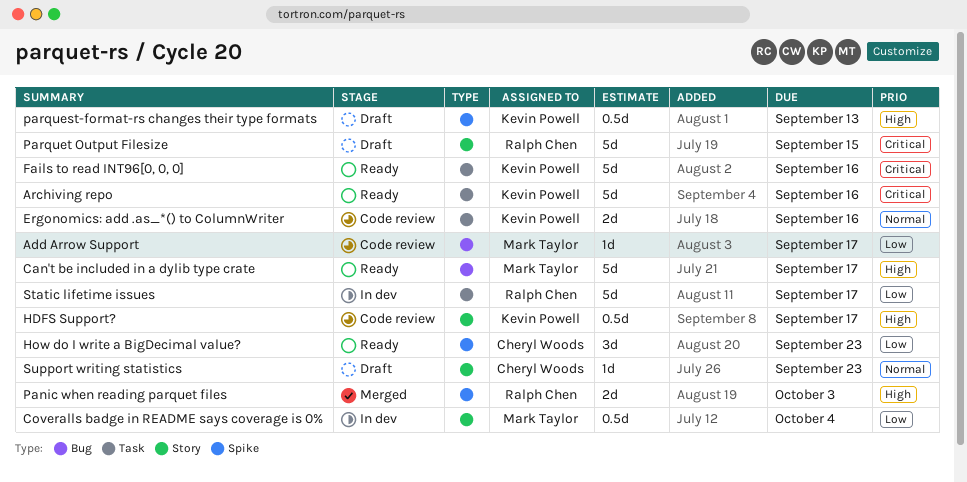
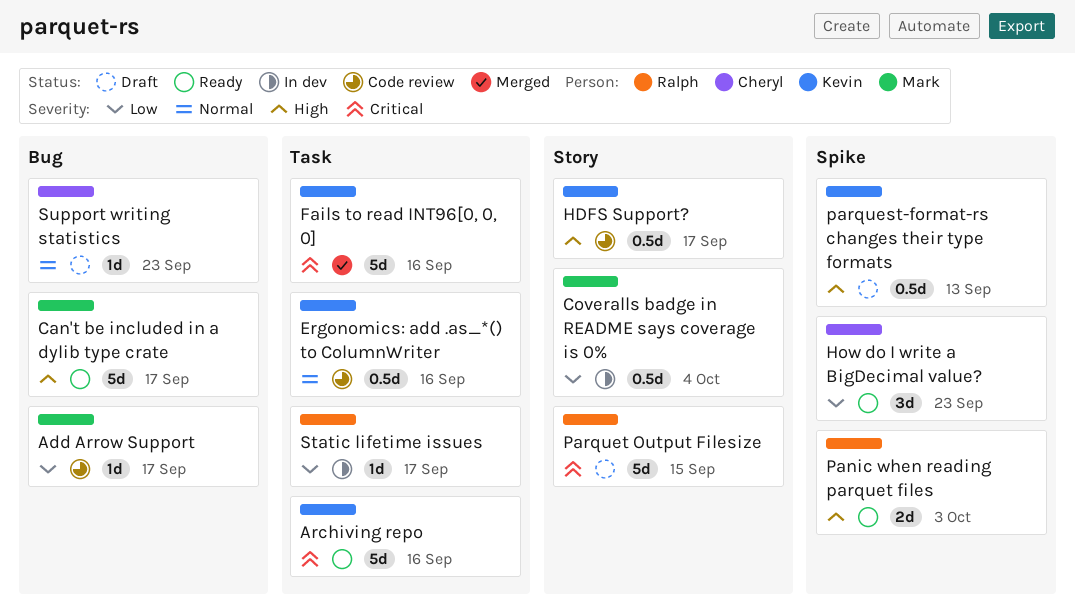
Ergonomics: add .as_*() to ColumnWriter, estimate: 2d -> 0.5d
Fails to read INT96[0, 0, 0], status: Ready -> Merged
Panic when reading parquet files, status: Merged -> Ready
Static lifetime issues, estimate: 5d -> 1d
Support writing statistics, label: Story -> Bug

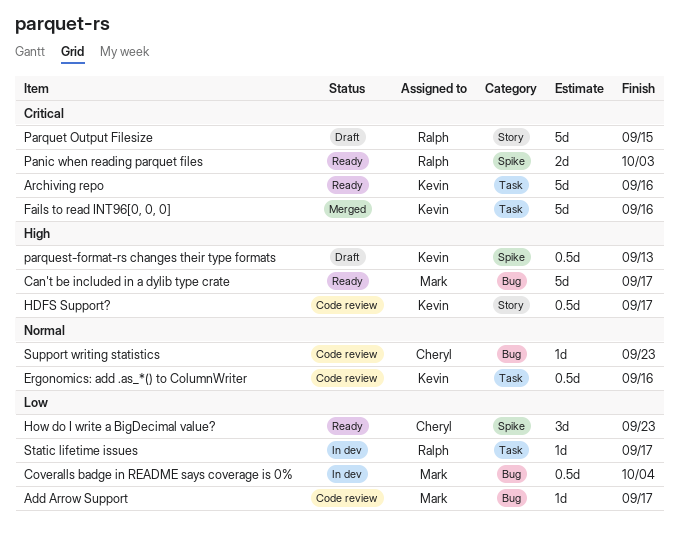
Coveralls badge in README says coverage is 0%, label: Story -> Bug
Panic when reading parquet files, priority: High -> Critical
Support writing statistics, status: Draft -> Code review

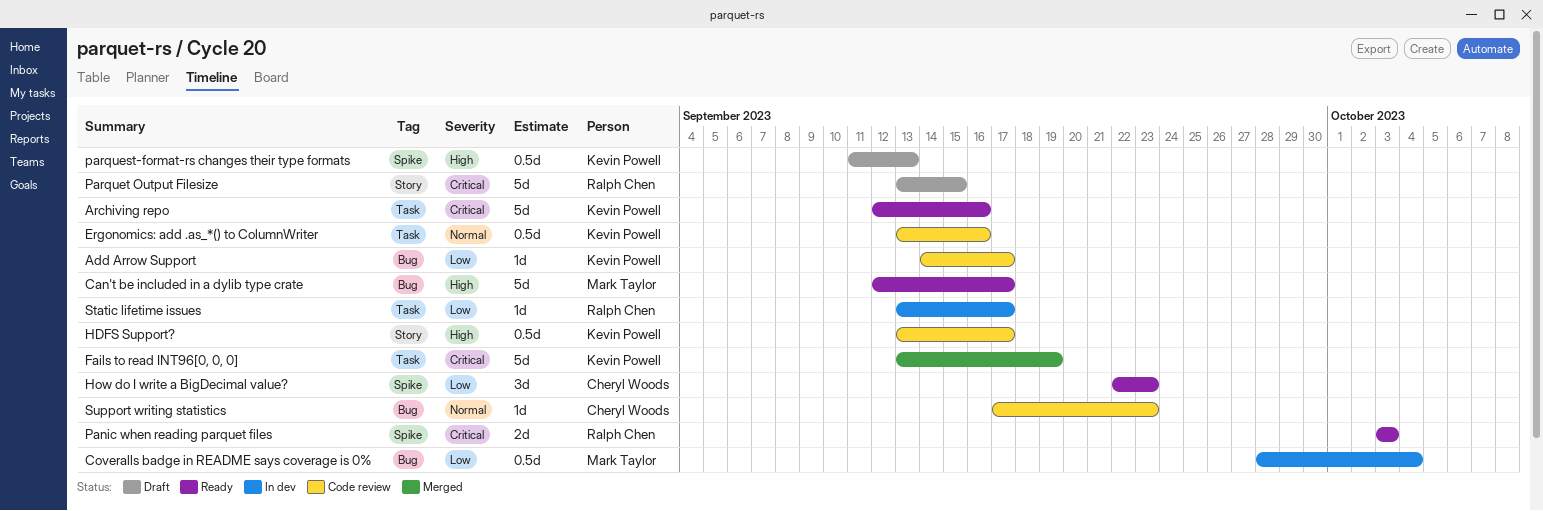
Add Arrow Support, owner: Mark Taylor -> Kevin Powell
Fails to read INT96[0, 0, 0], due: Sep 16 -> Sep 19

